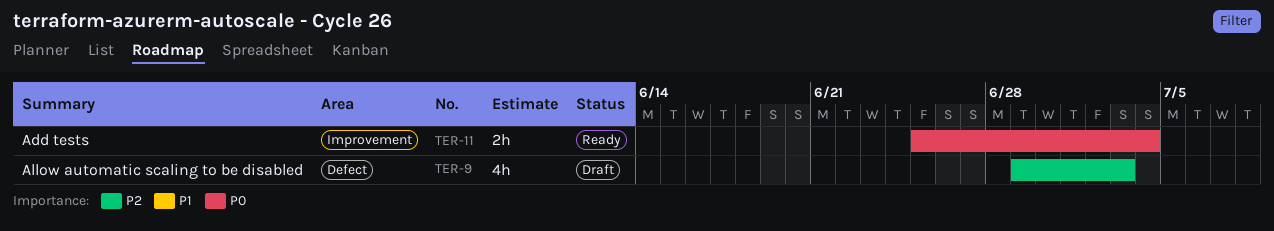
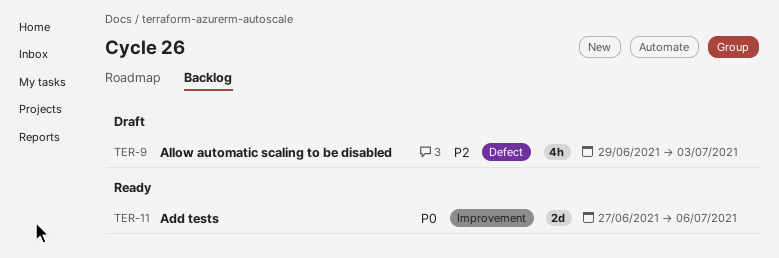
TER-11, estimate: 2h -> 2d
TER-11, start: Jun 25 -> Jun 27
TER-11, due: Jul 4 -> Jul 6

